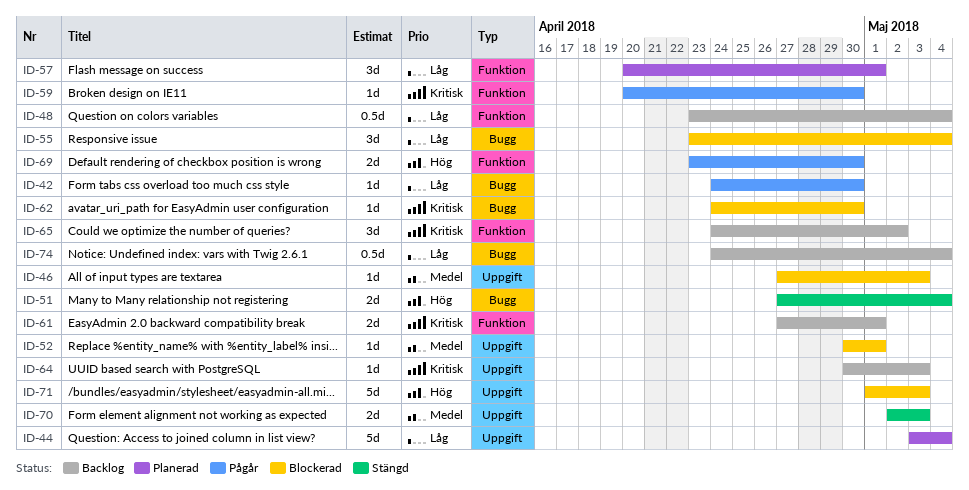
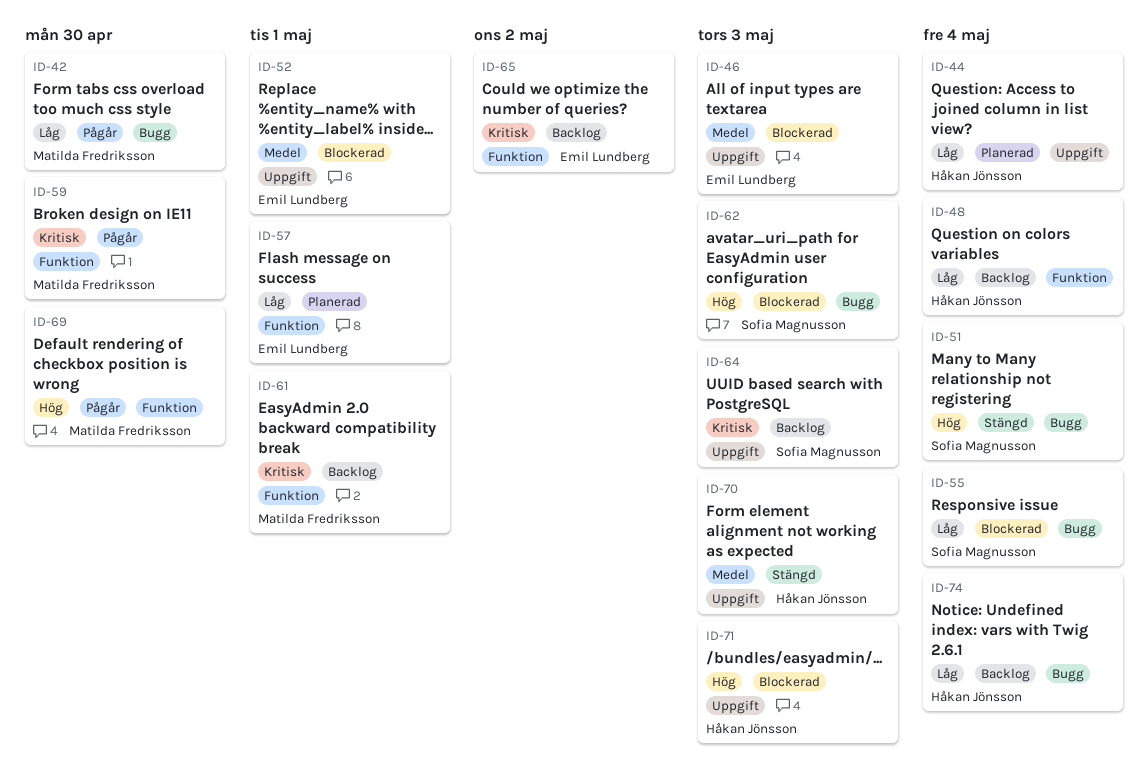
ID-62, priority: Kritisk -> Hög
ID-62, due: Apr 30 -> May 3

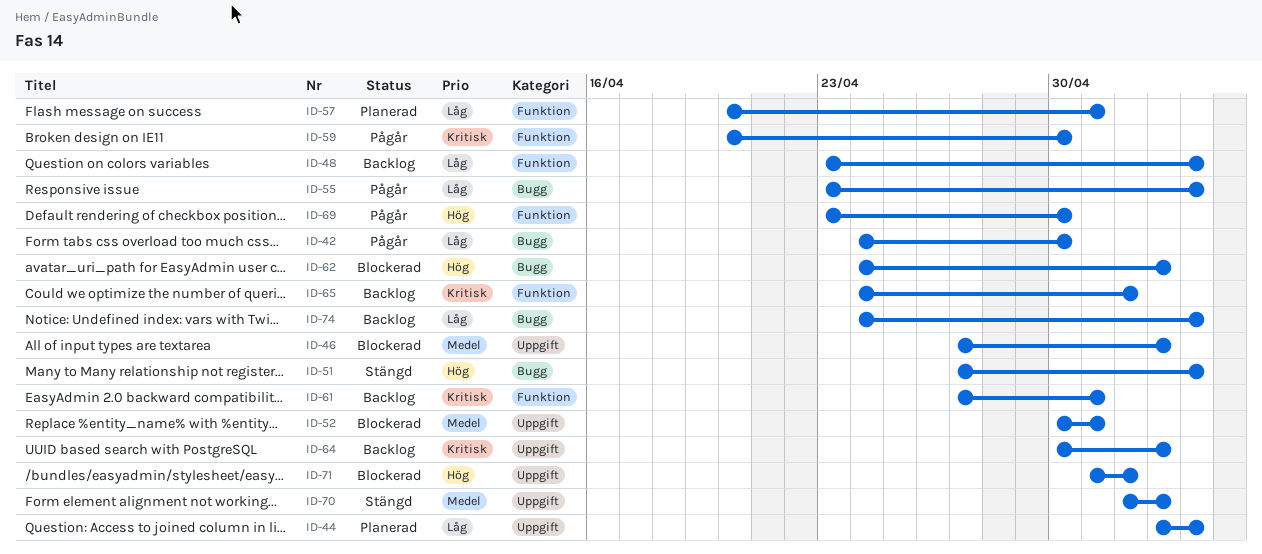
ID-55, status: Blockerad -> Pågår
ID-71, due: May 3 -> May 2

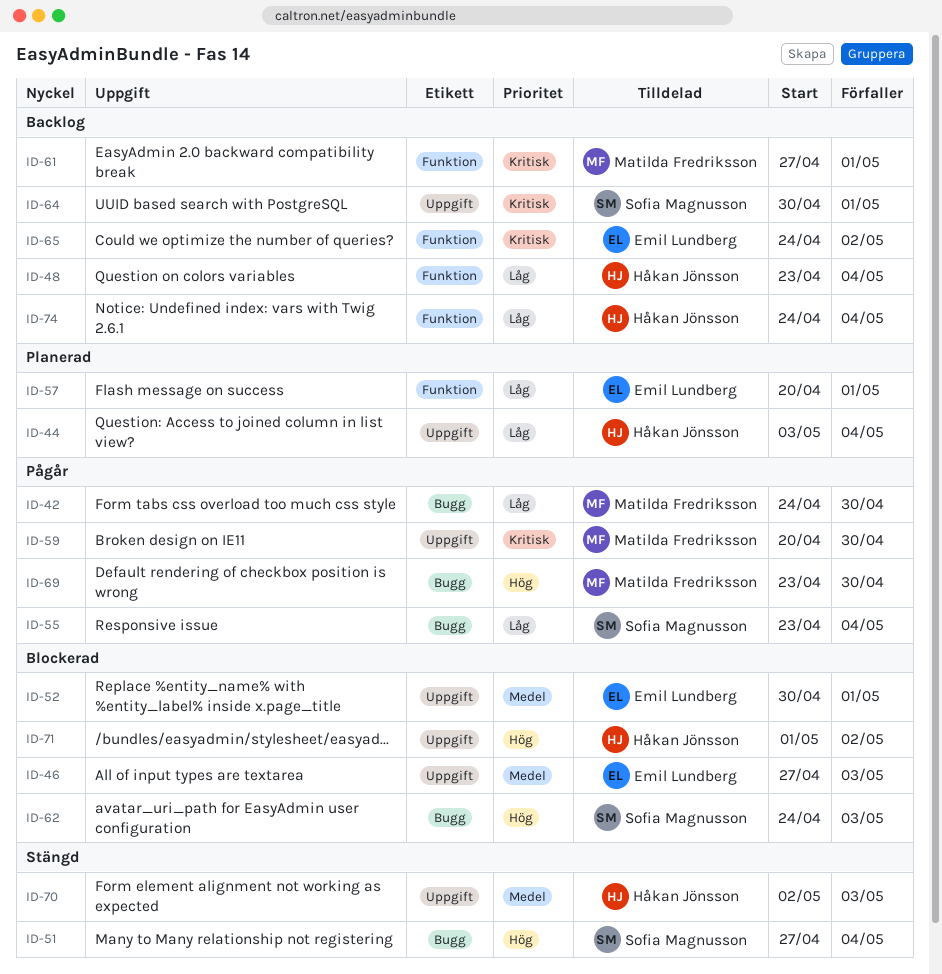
ID-59, label: Funktion -> Uppgift
ID-64, due: May 3 -> May 1
ID-69, label: Funktion -> Bugg
ID-74, label: Bugg -> Funktion

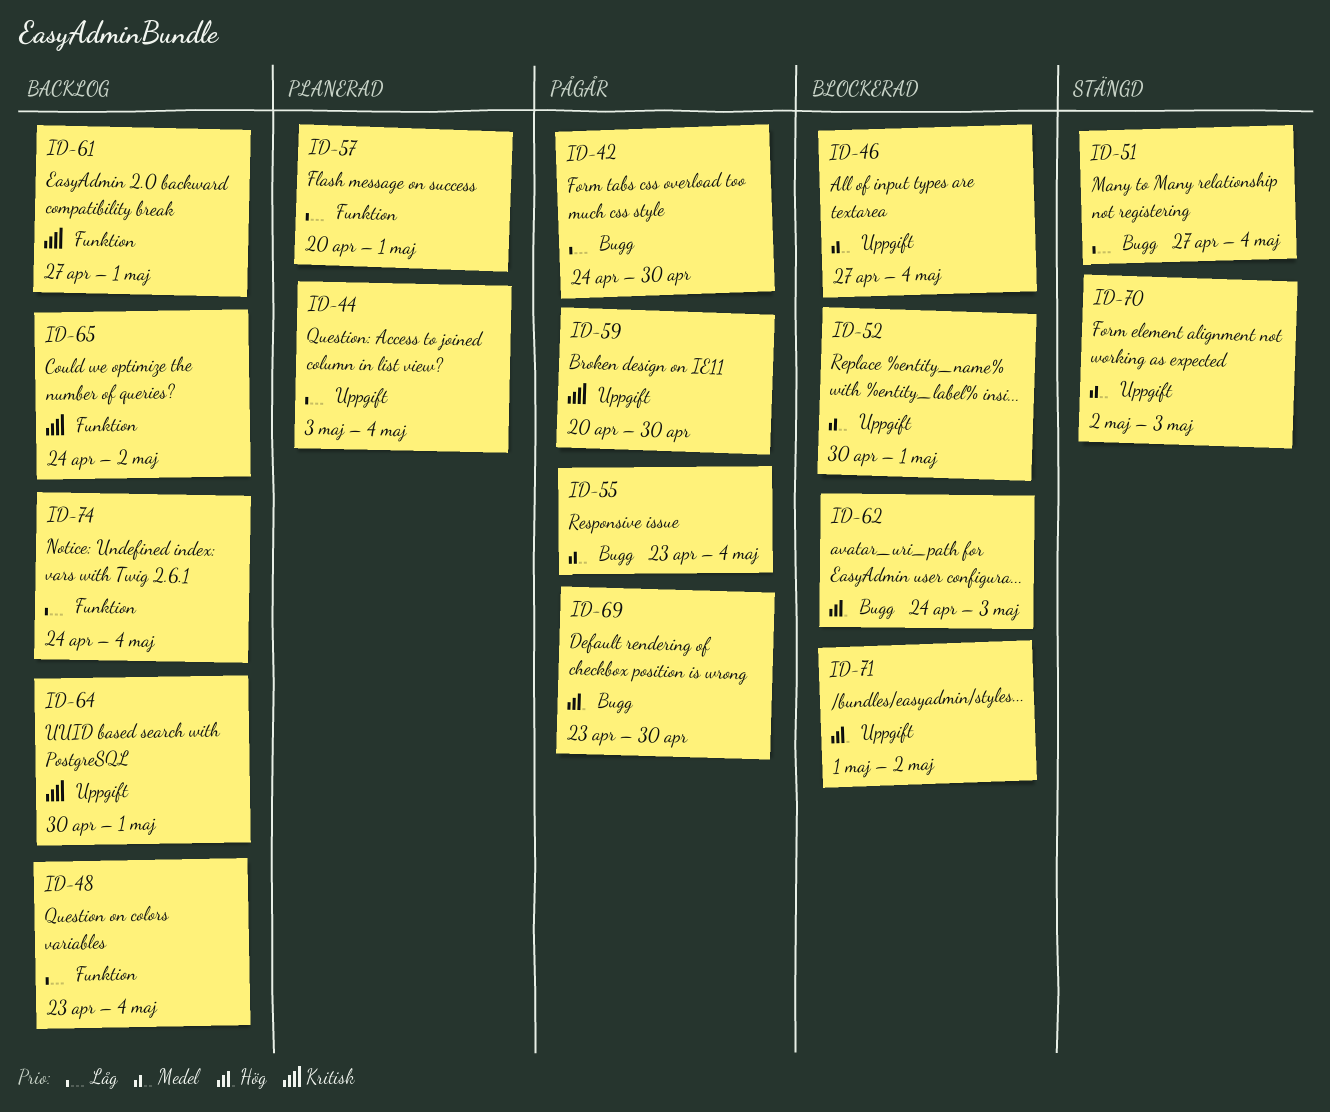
ID-46, due: May 3 -> May 4
ID-51, priority: Hög -> Låg
ID-55, priority: Låg -> Medel

